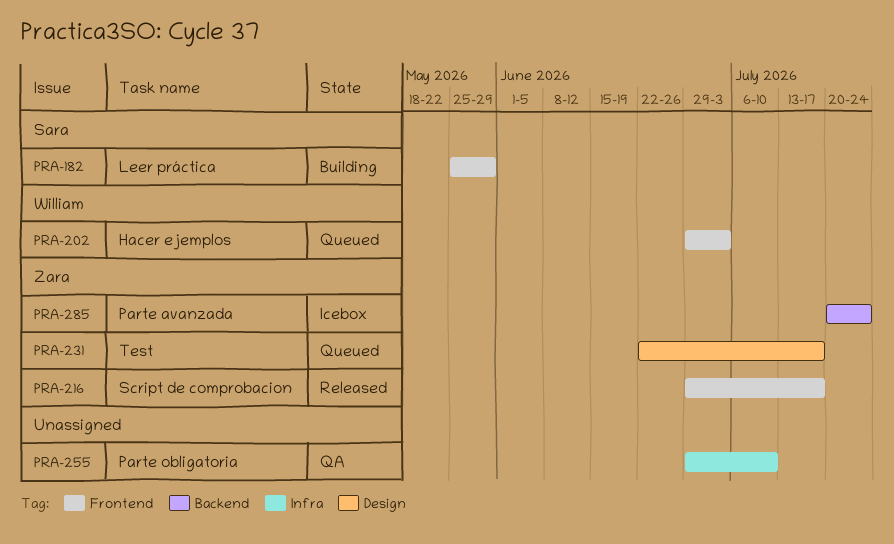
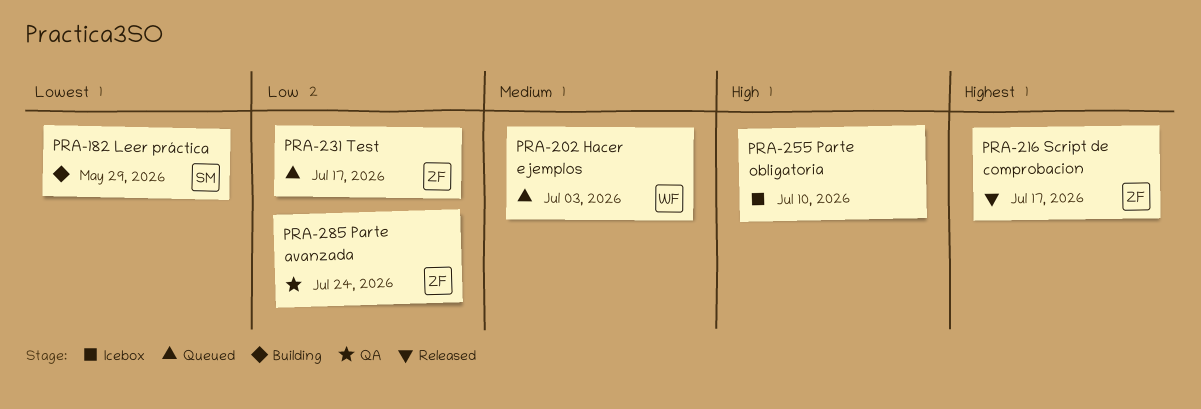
PRA-255, status: QA -> Icebox
PRA-285, status: Icebox -> QA

